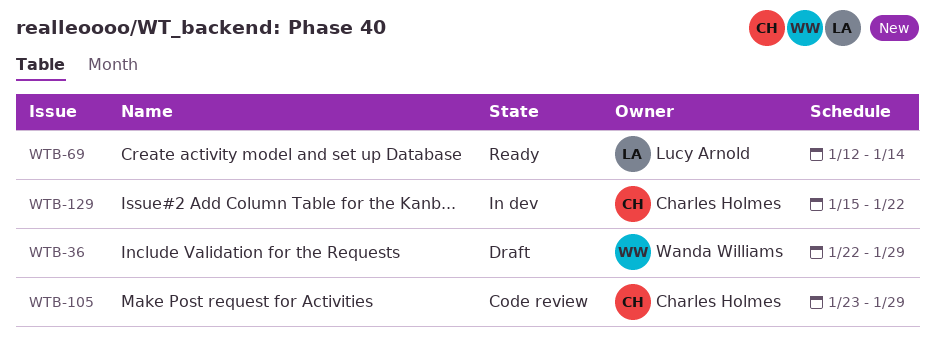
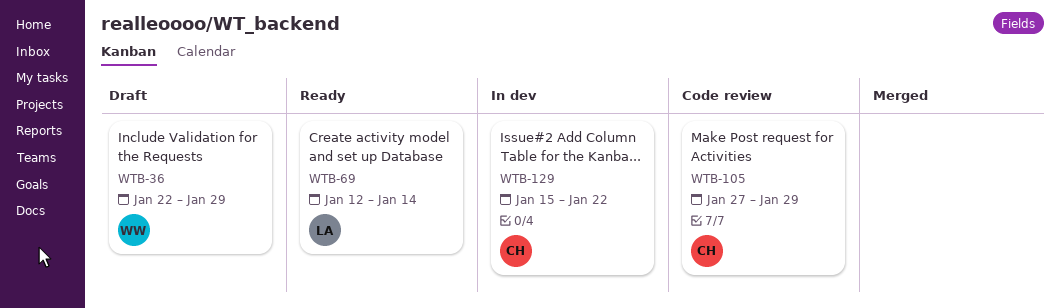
WTB-105, start: Jan 23 -> Jan 27

